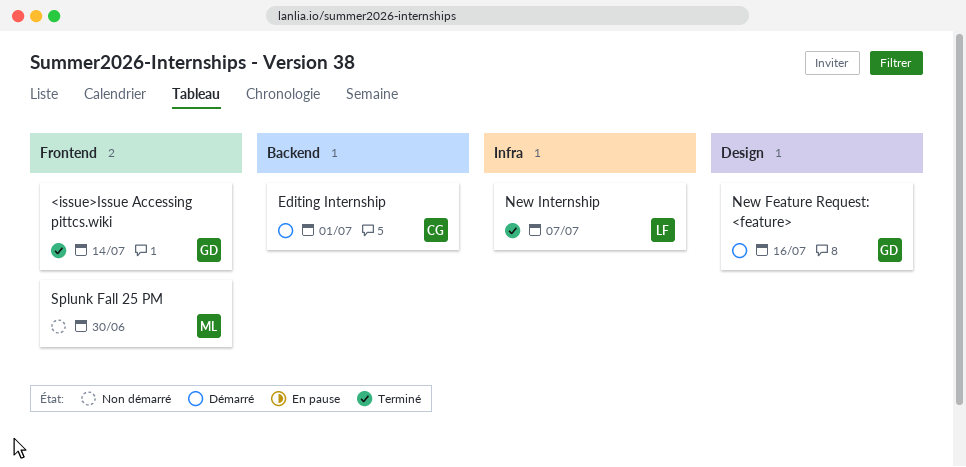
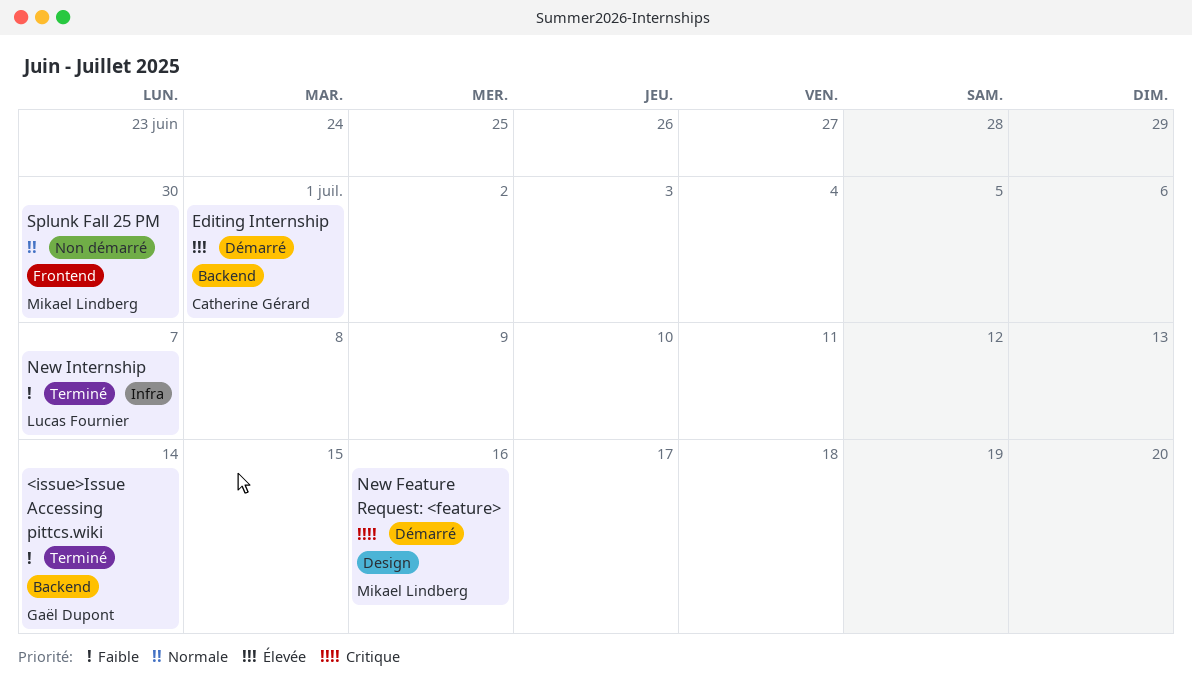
<issue>Issue Accessing pittcs.wiki, label: Frontend -> Backend
New Feature Request: <feature>, owner: Gaël Dupont -> Mikael Lindberg

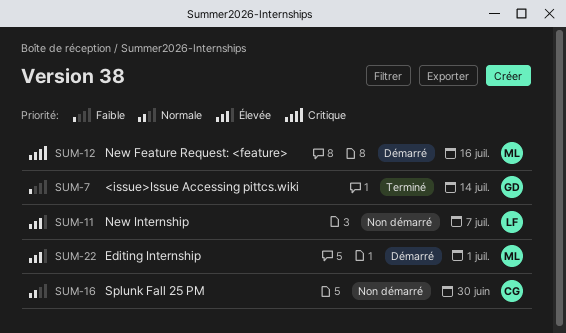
Editing Internship, owner: Catherine Gérard -> Mikael Lindberg
New Internship, status: Terminé -> Non démarré
New Internship, priority: Faible -> Élevée
Splunk Fall 25 PM, owner: Mikael Lindberg -> Catherine Gérard

